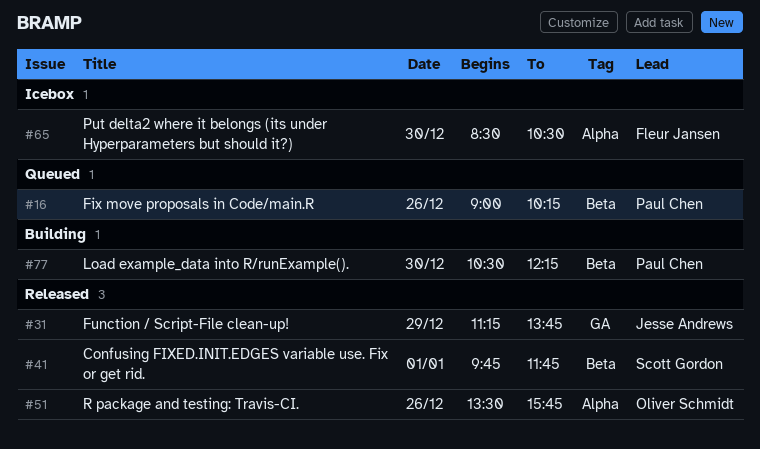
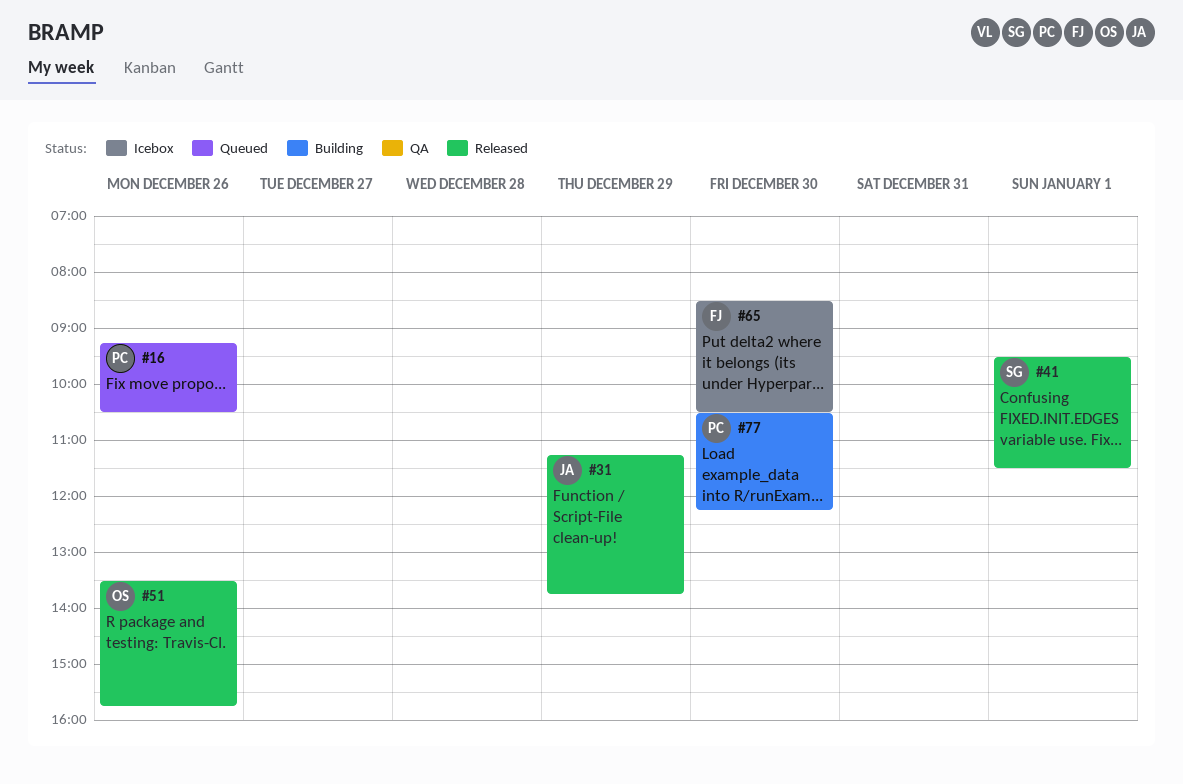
#16, begins: 09:00 -> 09:15
#16, ends: 10:15 -> 10:30
#41, begins: 09:45 -> 09:30
#41, ends: 11:45 -> 11:30

